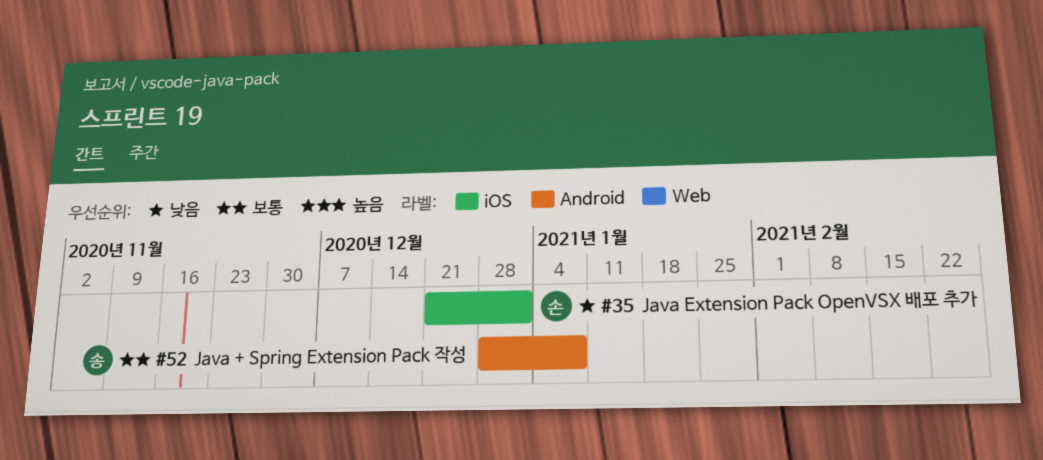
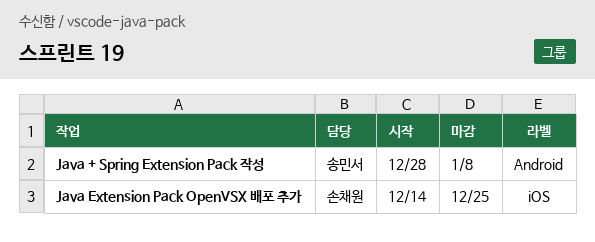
Java Extension Pack OpenVSX 배포 추가, start: Dec 21 -> Dec 14
Java Extension Pack OpenVSX 배포 추가, due: Jan 1 -> Dec 25

